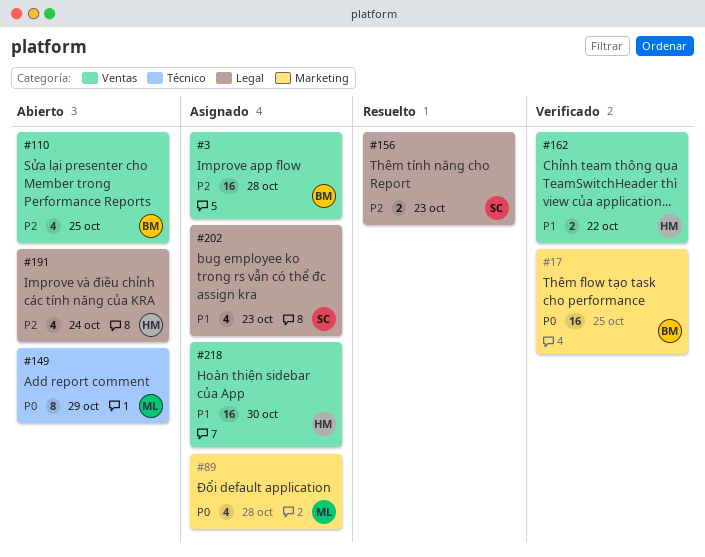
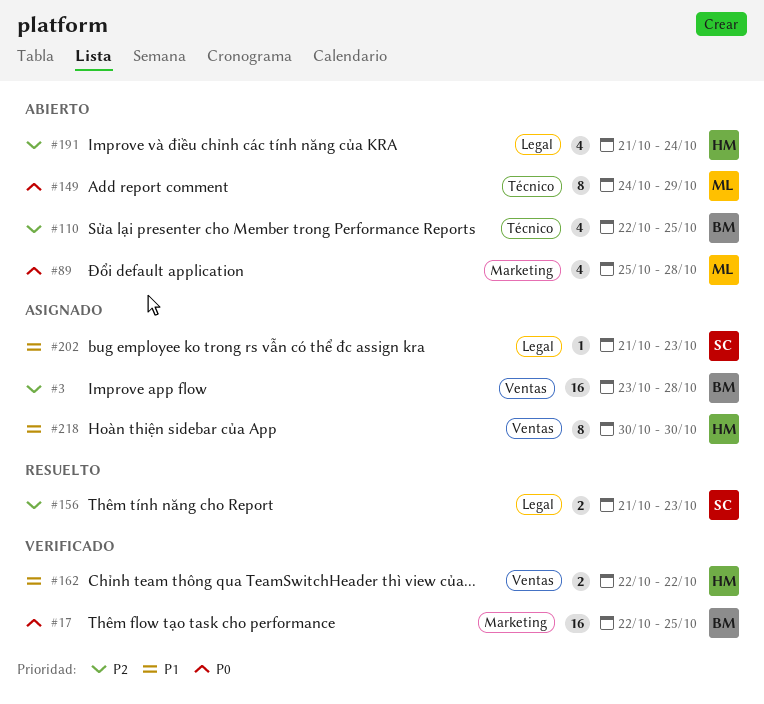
#89, status: Asignado -> Abierto
#110, label: Ventas -> Técnico
#202, estimate: 4 -> 1
#218, estimate: 16 -> 8

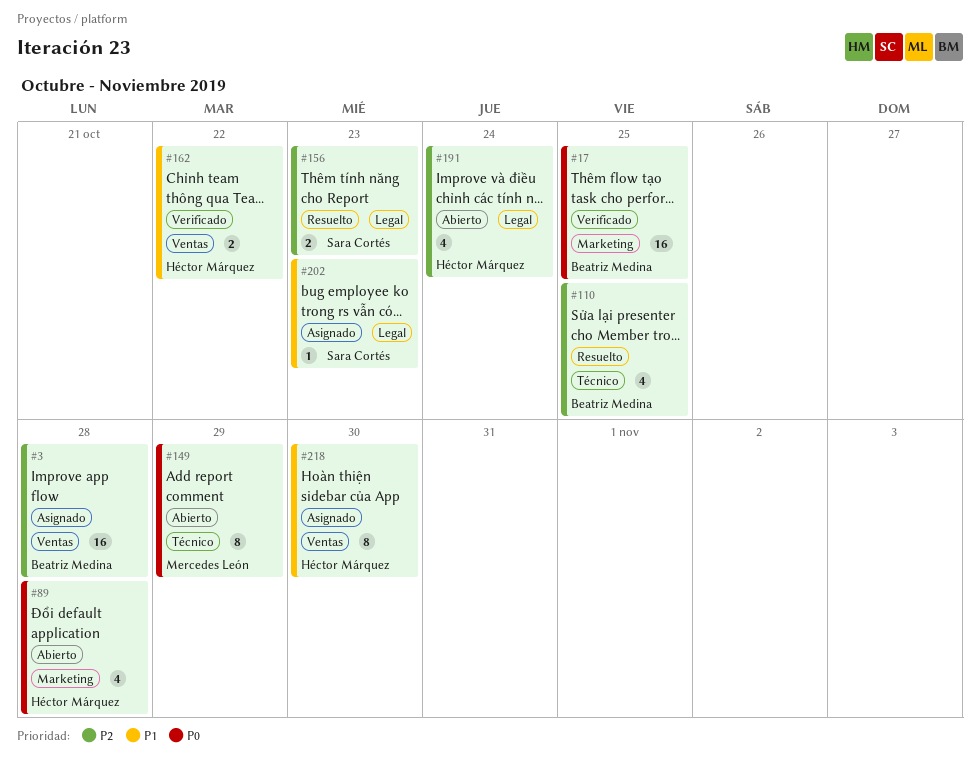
#89, owner: Mercedes León -> Héctor Márquez
#110, status: Abierto -> Resuelto

